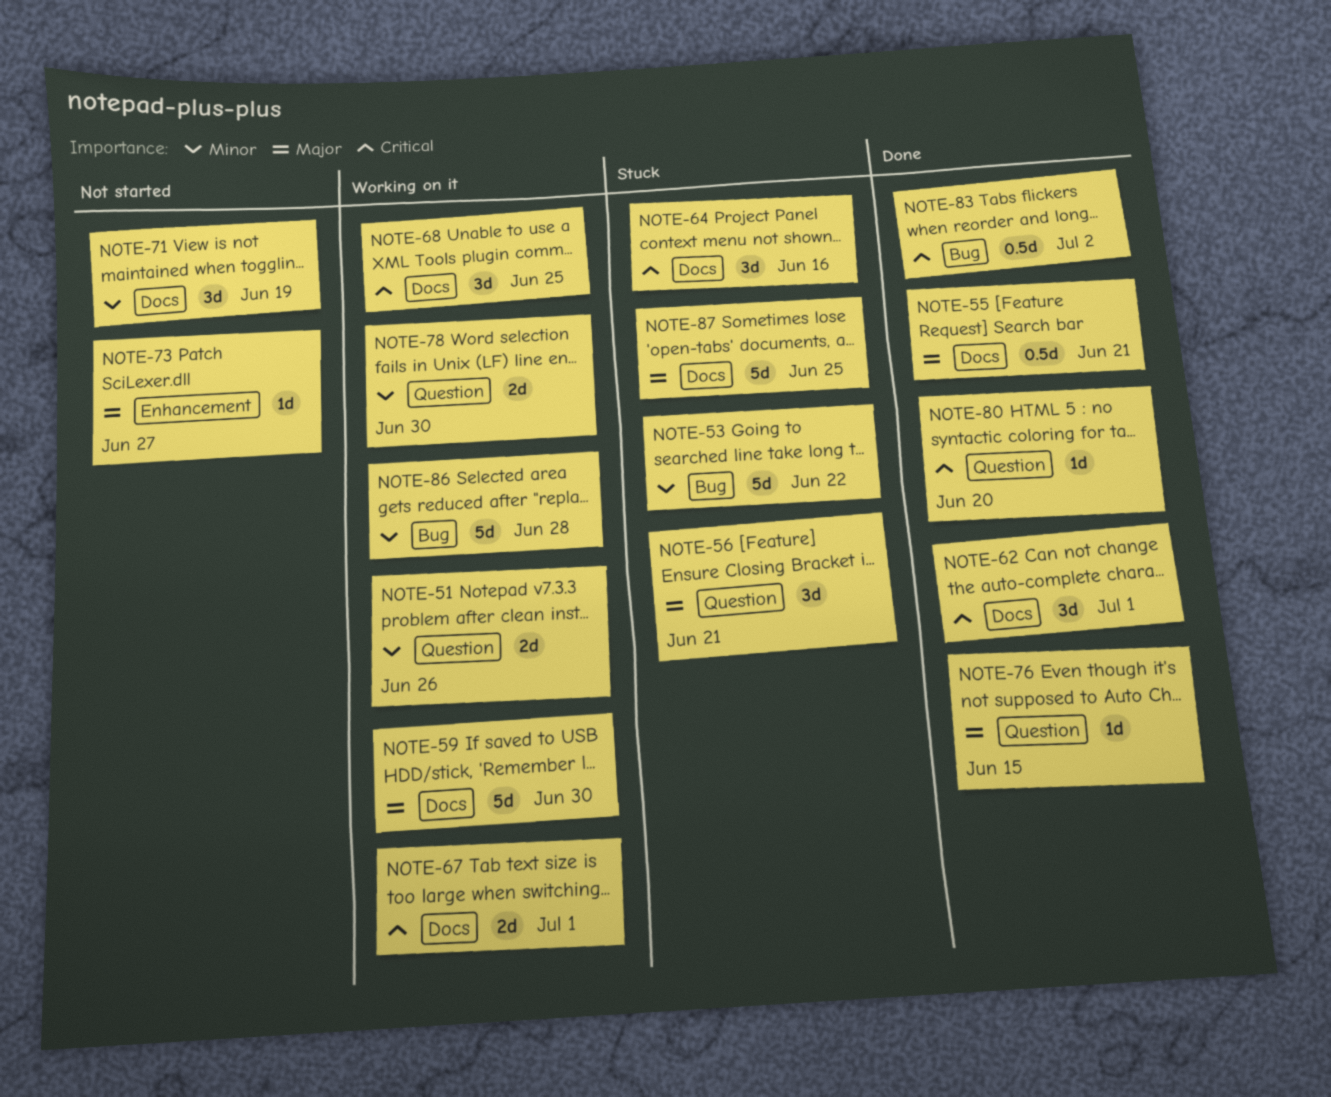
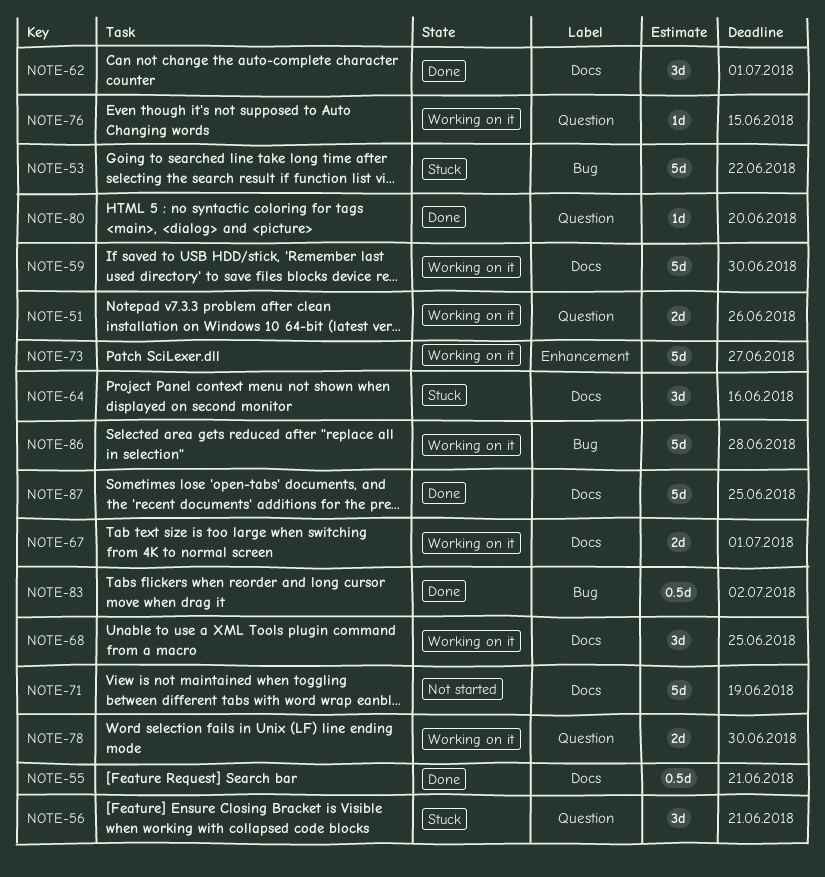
NOTE-71, estimate: 3d -> 5d
NOTE-73, status: Not started -> Working on it
NOTE-73, estimate: 1d -> 5d
NOTE-76, status: Done -> Working on it
NOTE-87, status: Stuck -> Done

